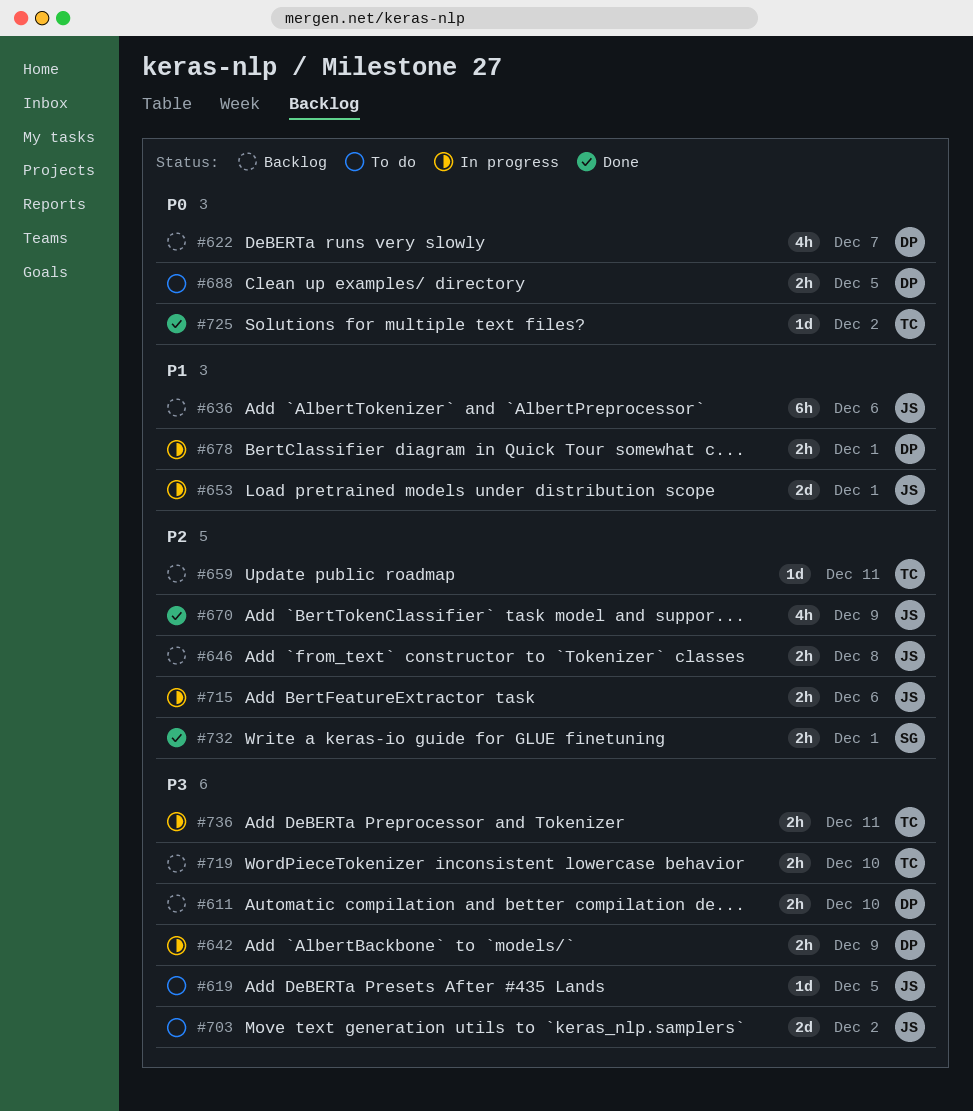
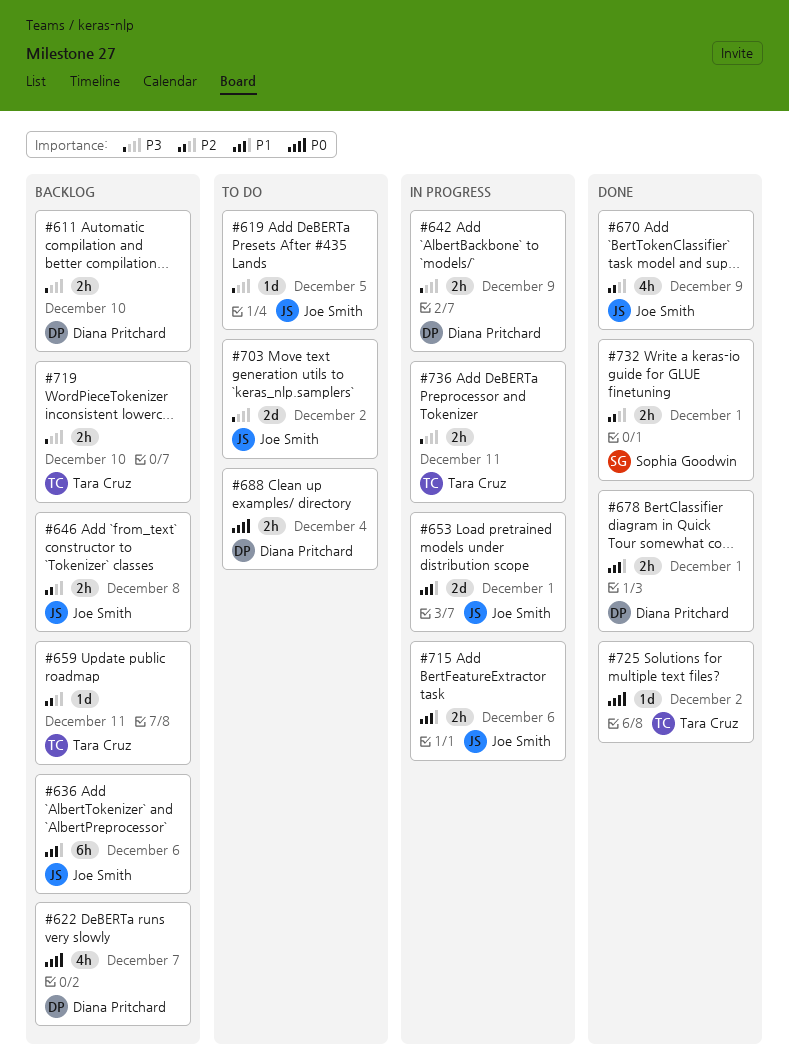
#678, status: In progress -> Done
#688, due: Dec 5 -> Dec 4
#715, priority: P2 -> P1

